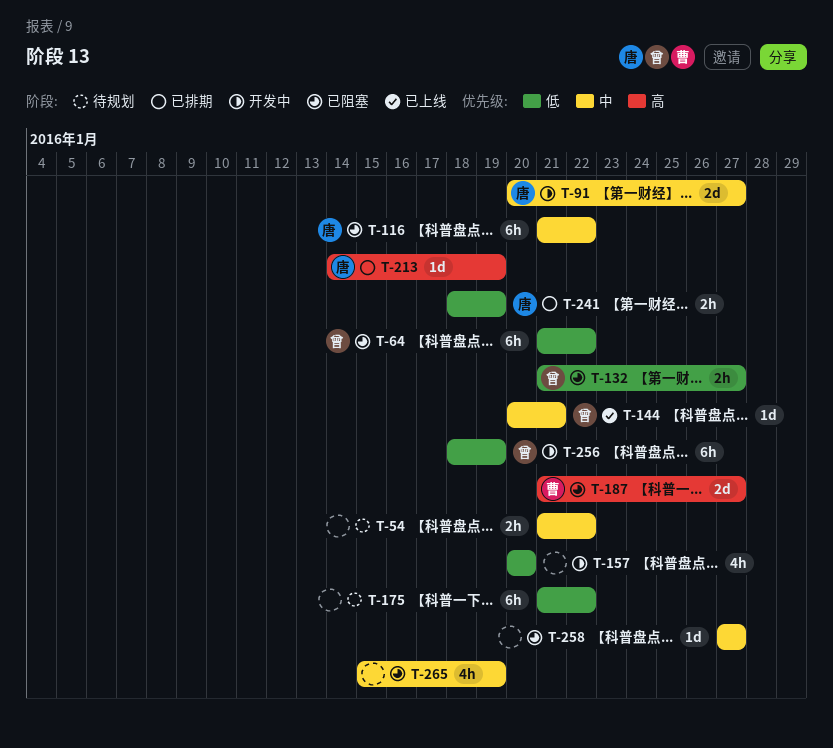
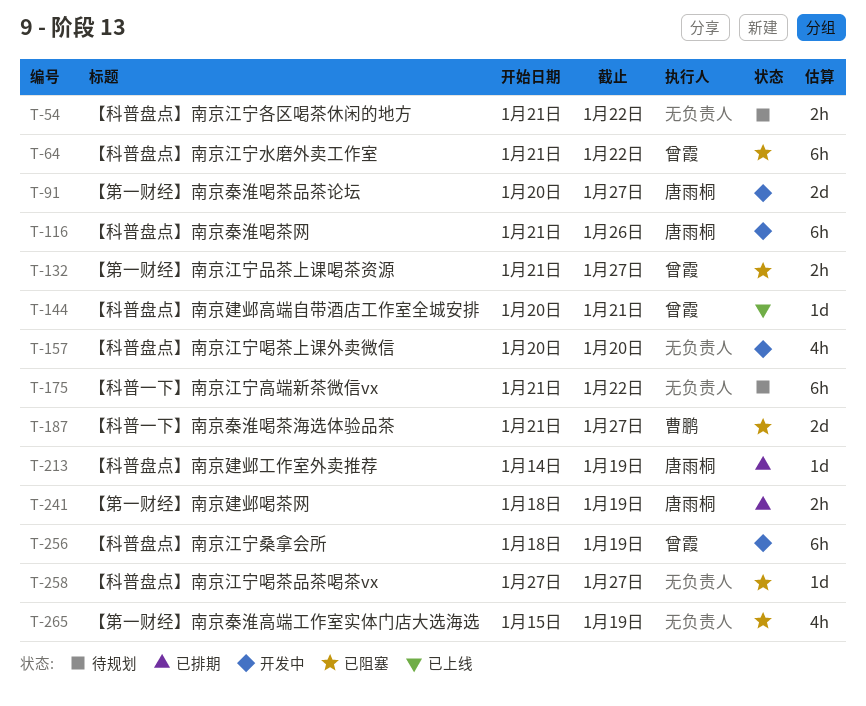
T-116, status: 已阻塞 -> 开发中
T-116, due: Jan 22 -> Jan 26

